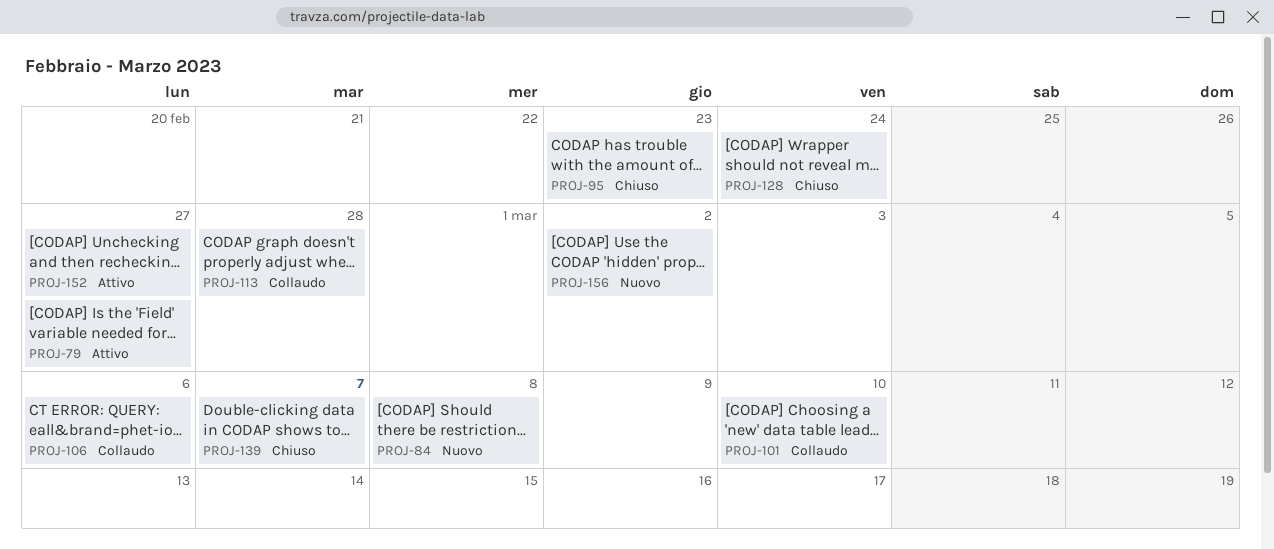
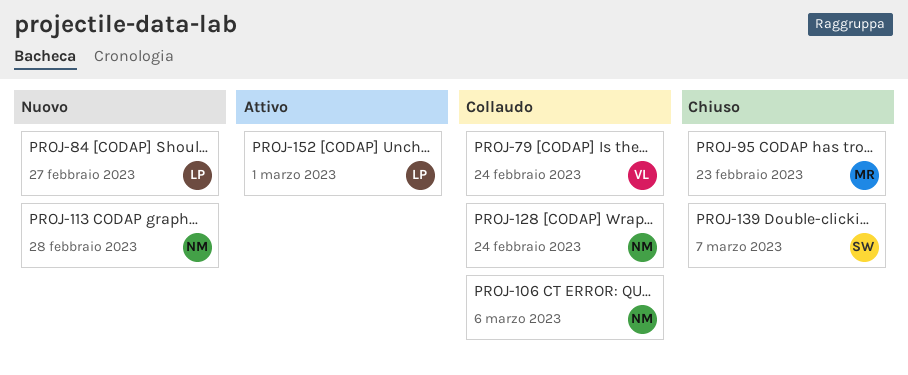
PROJ-79, status: Attivo -> Collaudo
PROJ-79, due: Feb 27 -> Feb 24
PROJ-84, due: Mar 8 -> Feb 27
PROJ-101: present -> none
PROJ-113, status: Collaudo -> Nuovo
PROJ-128, status: Chiuso -> Collaudo
PROJ-152, due: Feb 27 -> Mar 1
PROJ-156: present -> none

